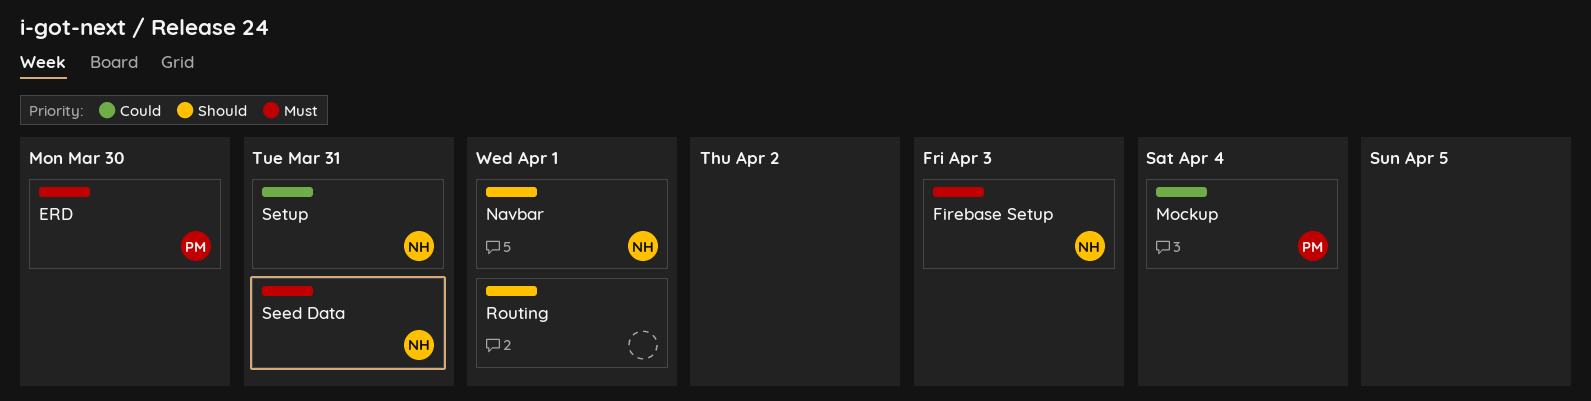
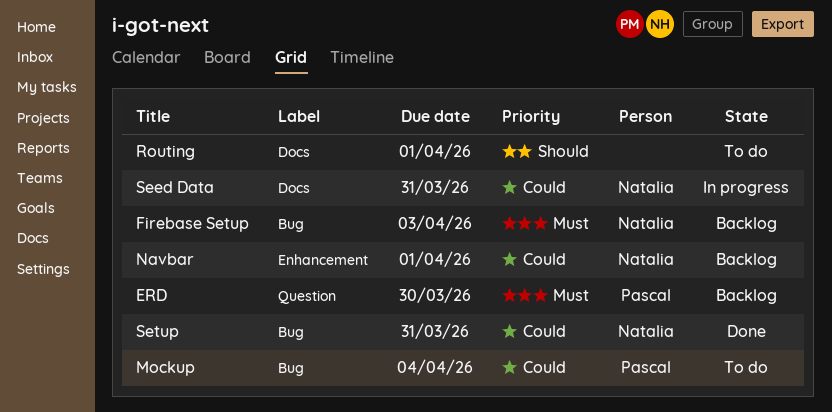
Navbar, priority: Should -> Could
Seed Data, priority: Must -> Could

